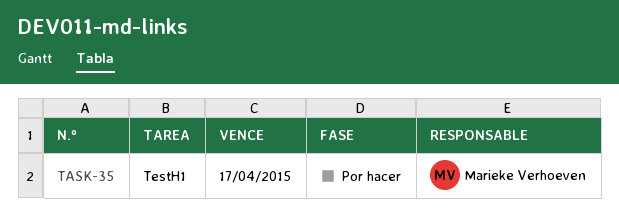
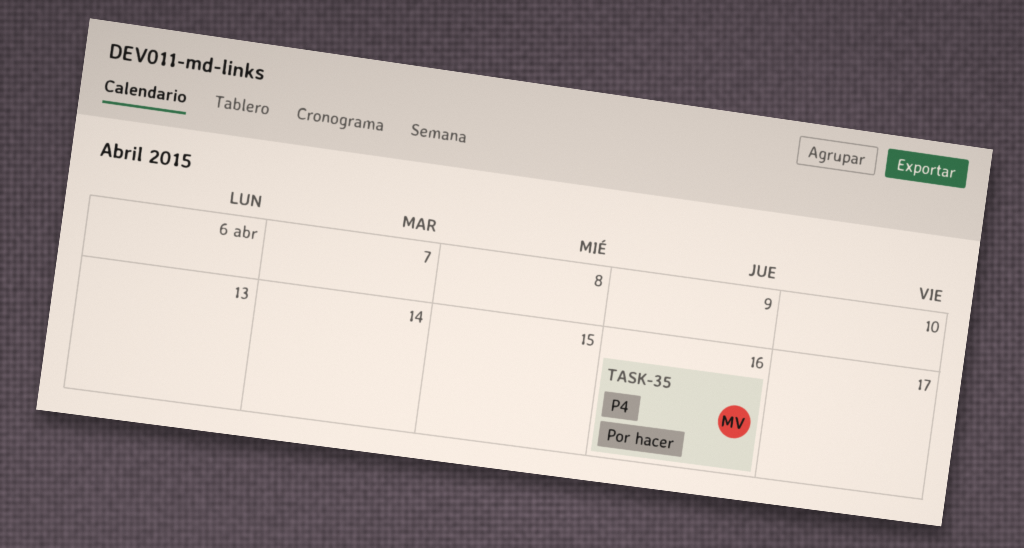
TASK-35, due: Apr 17 -> Apr 16

